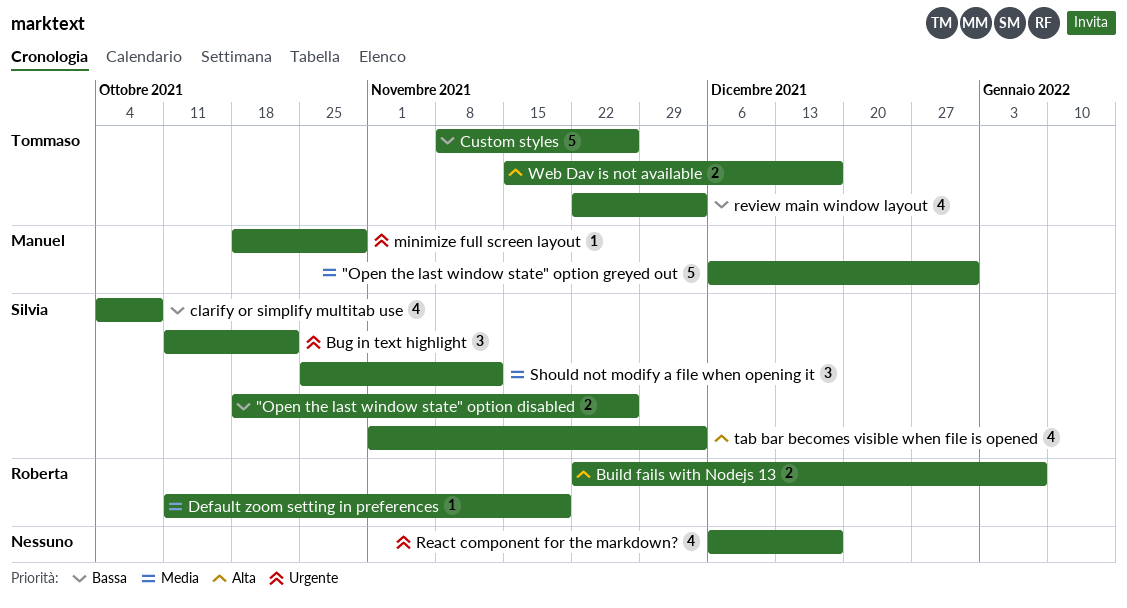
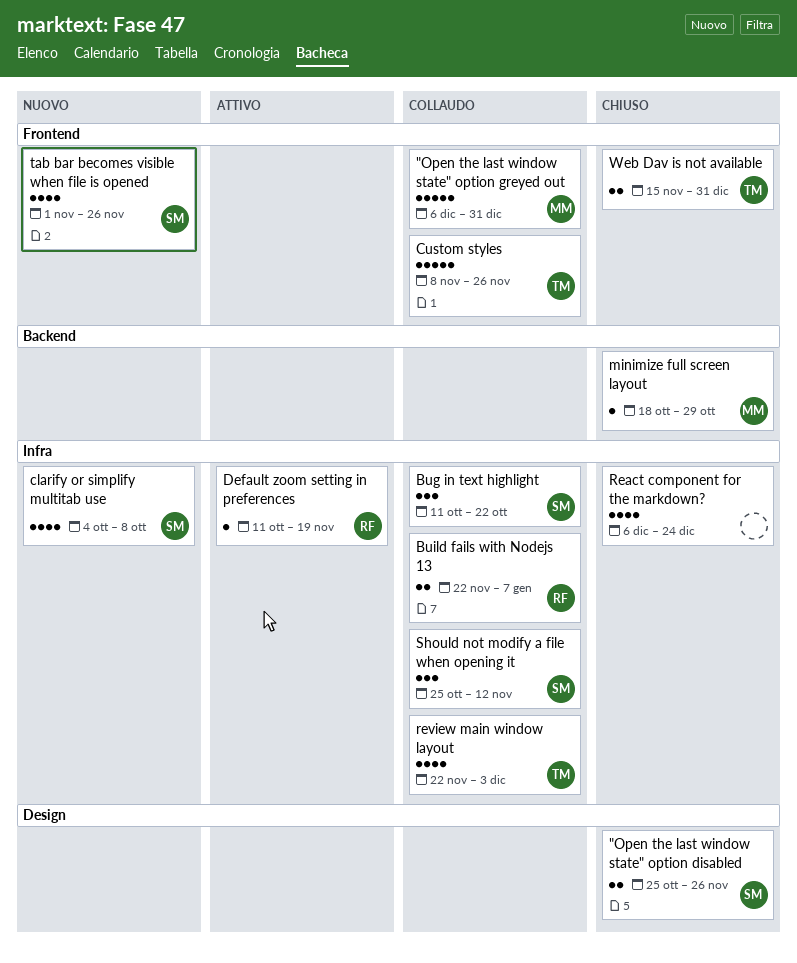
"Open the last window state" option disabled, start: Oct 18 -> Oct 25
React component for the markdown?, due: Dec 17 -> Dec 24
tab bar becomes visible when file is opened, due: Dec 3 -> Nov 26
Web Dav is not available, due: Dec 17 -> Dec 31

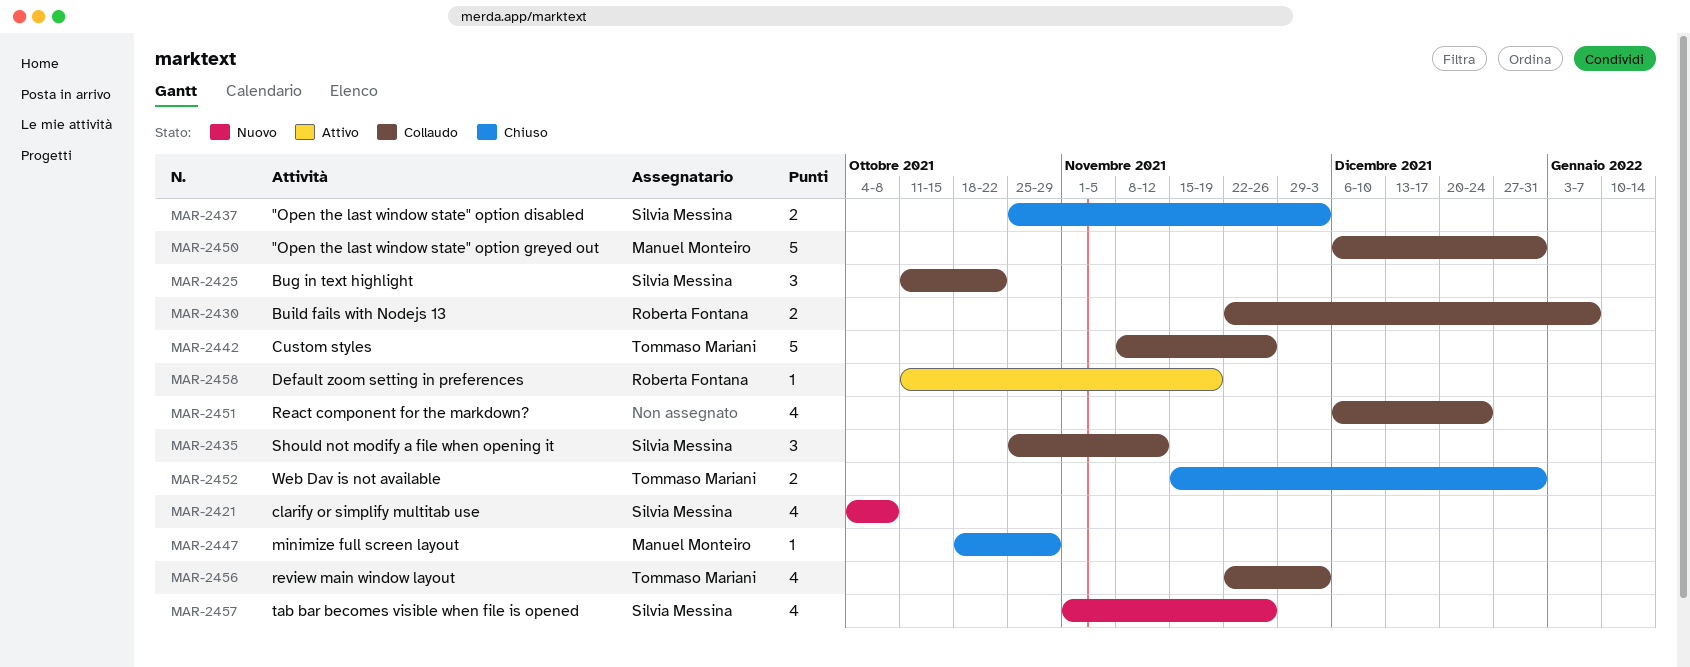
"Open the last window state" option disabled, due: Nov 26 -> Dec 3
React component for the markdown?, status: Chiuso -> Collaudo

